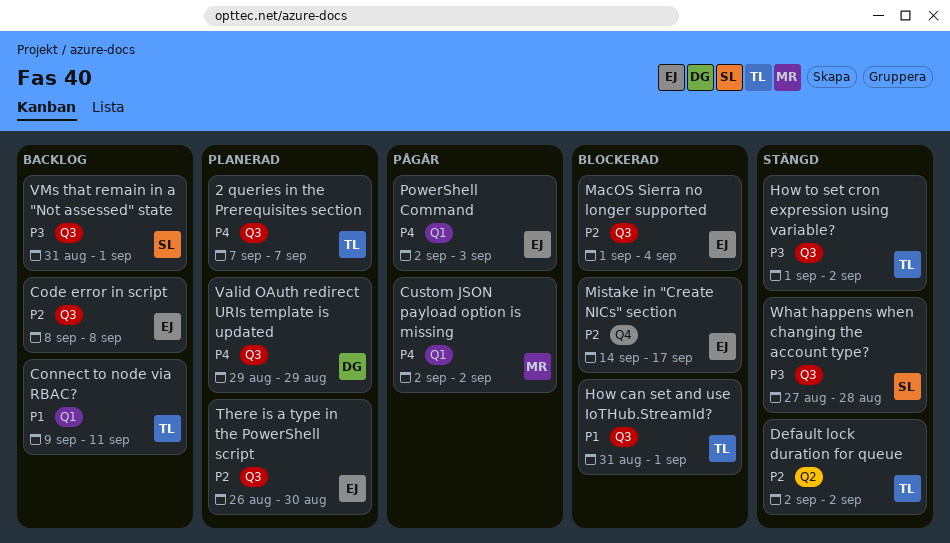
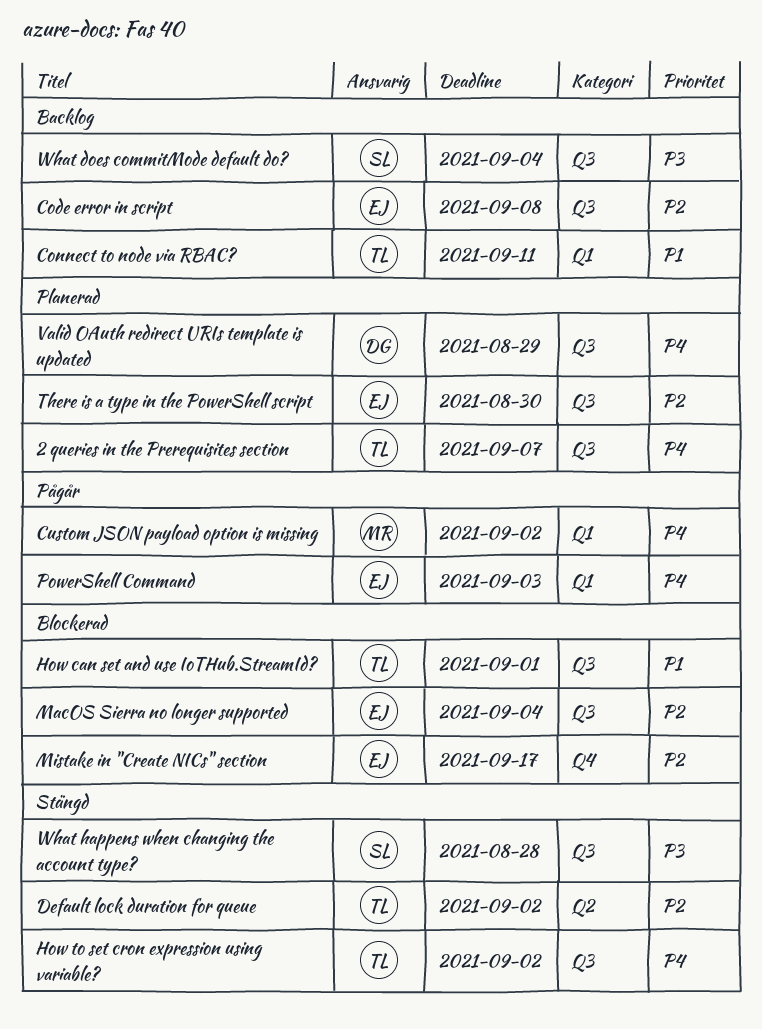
How to set cron expression using variable?, priority: P3 -> P4
VMs that remain in a "Not assessed" state: present -> none
What does commitMode default do?: none -> present

